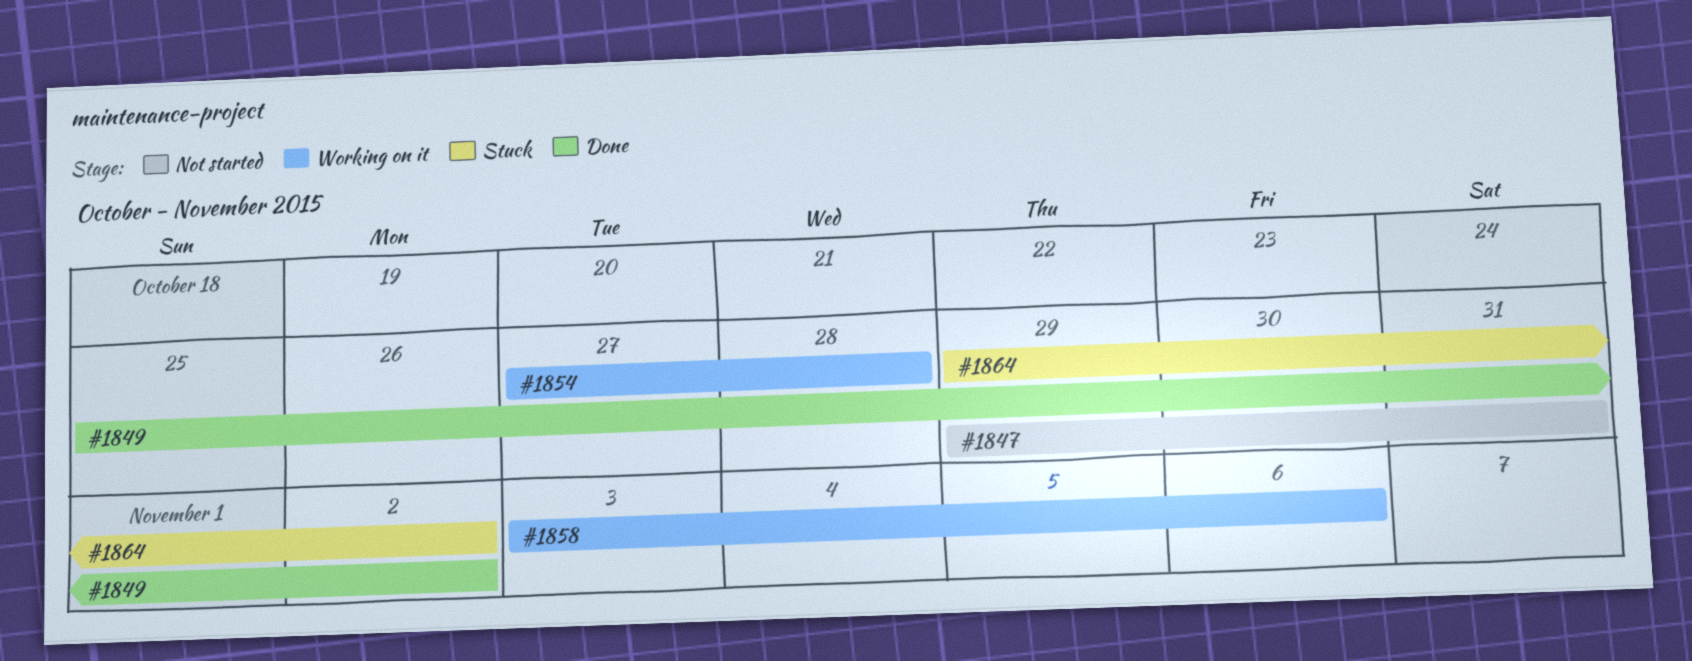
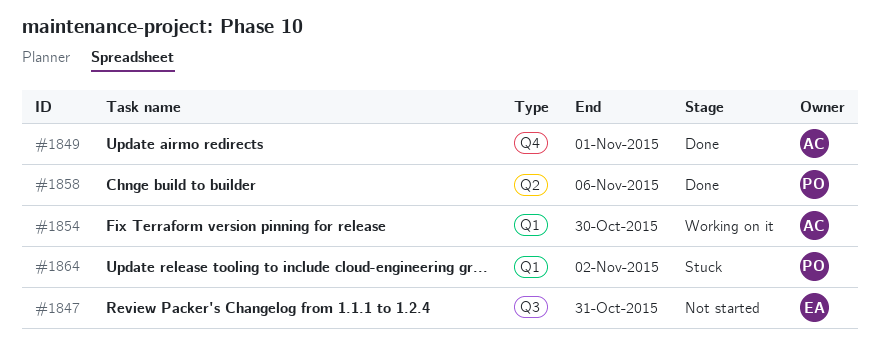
#1849, due: Nov 2 -> Nov 1
#1854, due: Oct 28 -> Oct 30
#1858, status: Working on it -> Done

